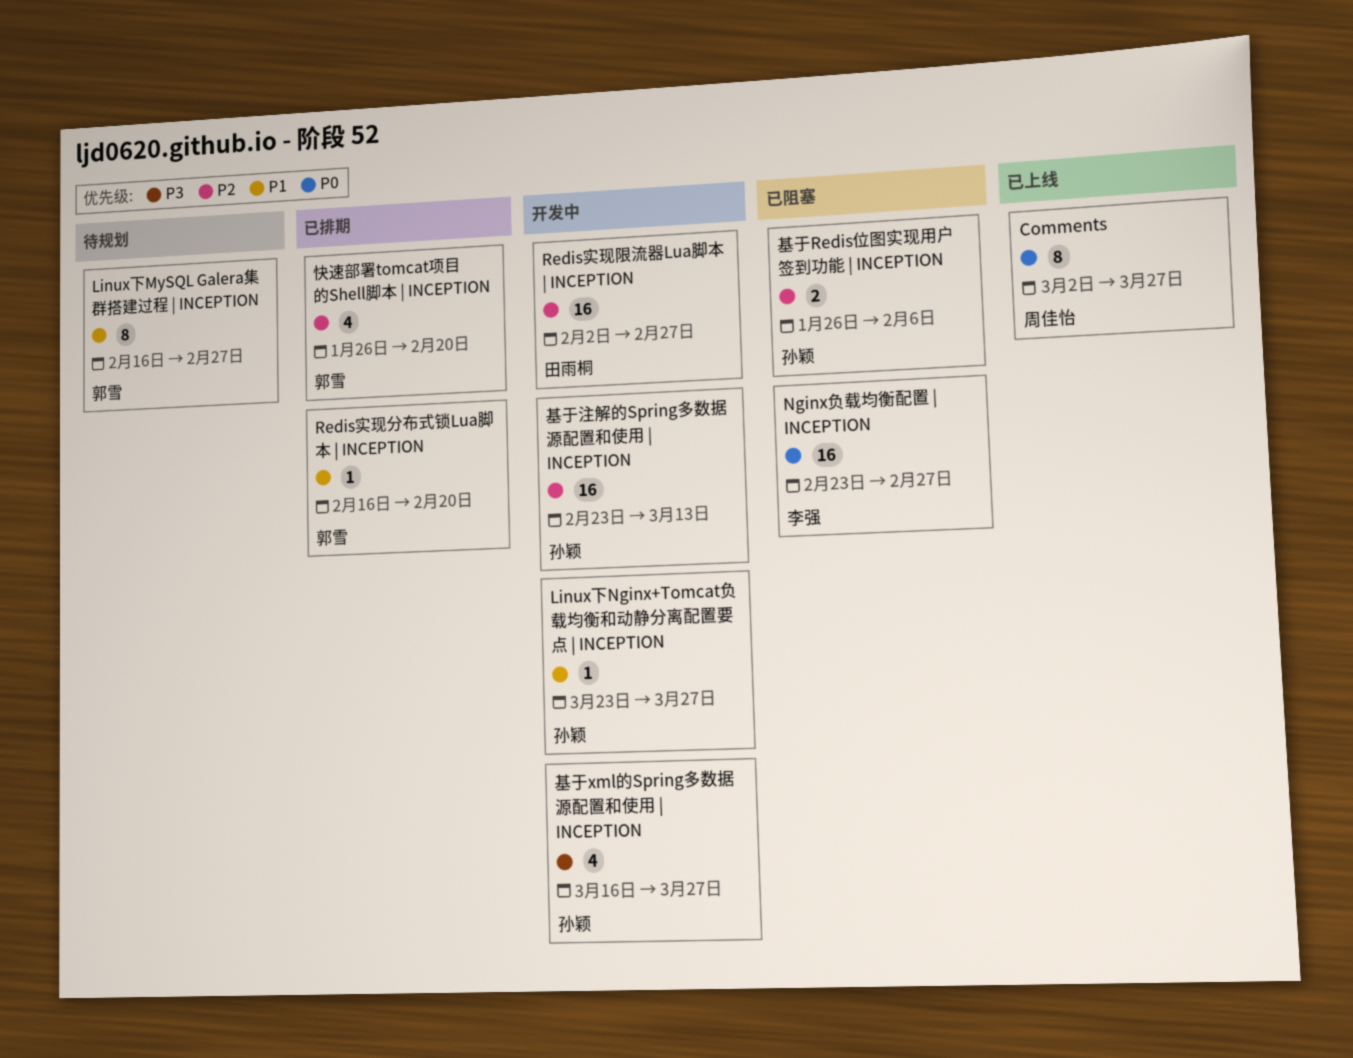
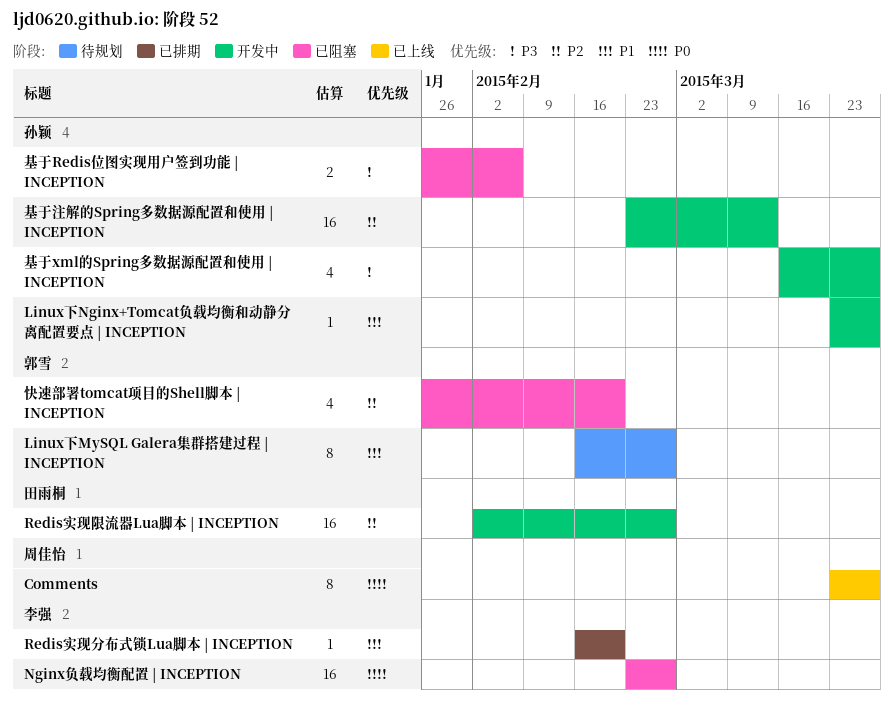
Comments, start: Mar 2 -> Mar 23
Redis实现分布式锁Lua脚本 | INCEPTION, owner: 郭雪 -> 李强
基于Redis位图实现用户签到功能 | INCEPTION, priority: P2 -> P3
快速部署tomcat项目的Shell脚本 | INCEPTION, status: 已排期 -> 已阻塞

